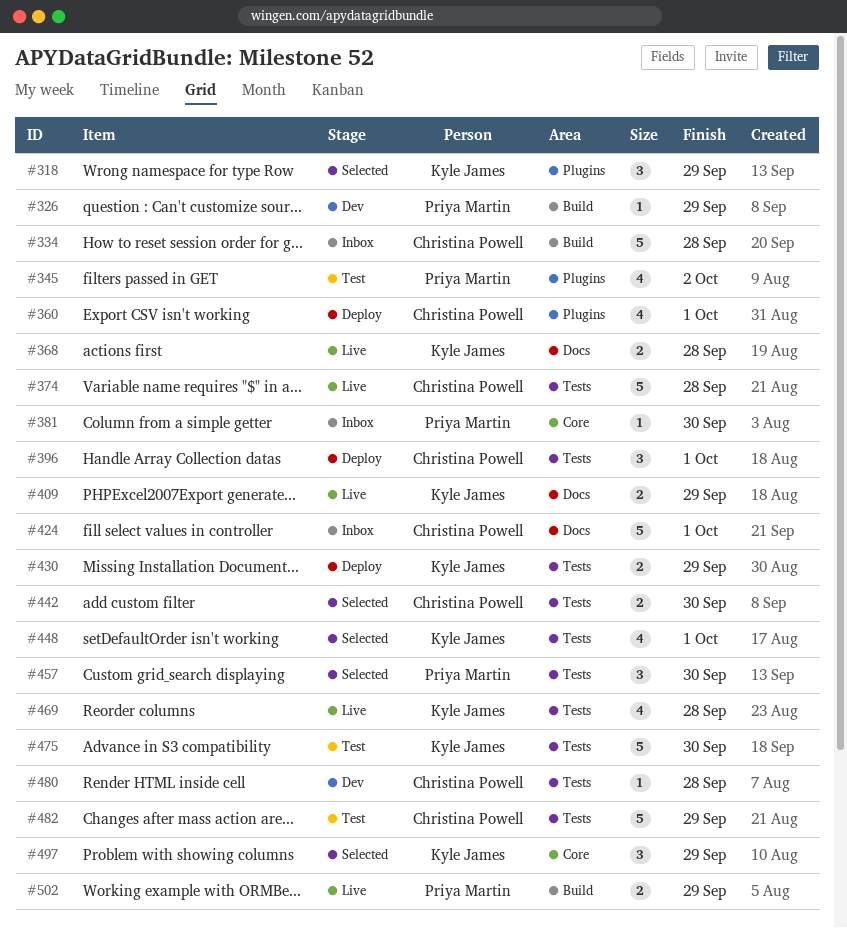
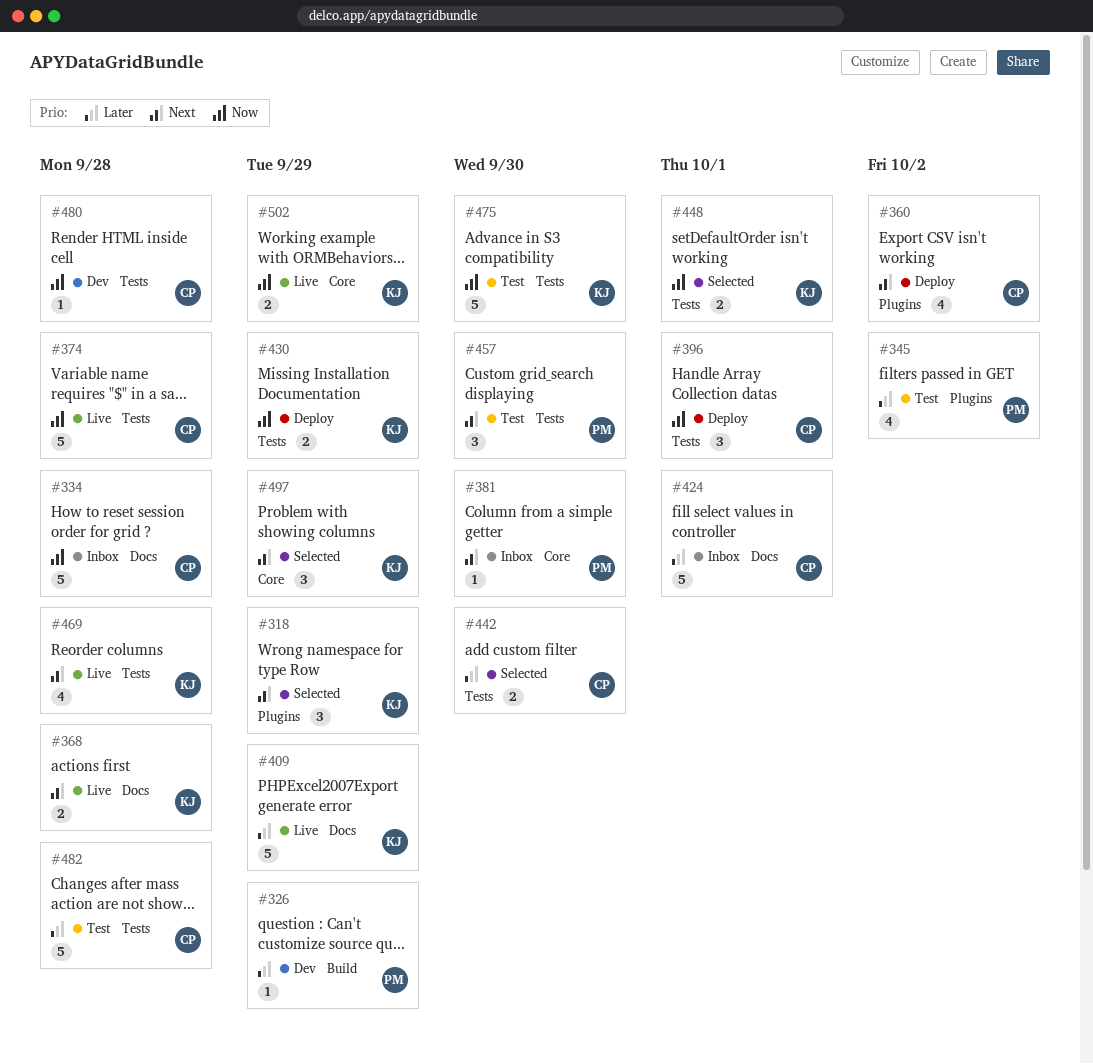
#334, label: Build -> Docs
#360, due: Oct 1 -> Oct 2
#409, estimate: 2 -> 5
#448, estimate: 4 -> 2
#457, status: Selected -> Test
#482, due: Sep 29 -> Sep 28
#502, owner: Priya Martin -> Kyle James
#502, label: Build -> Core

